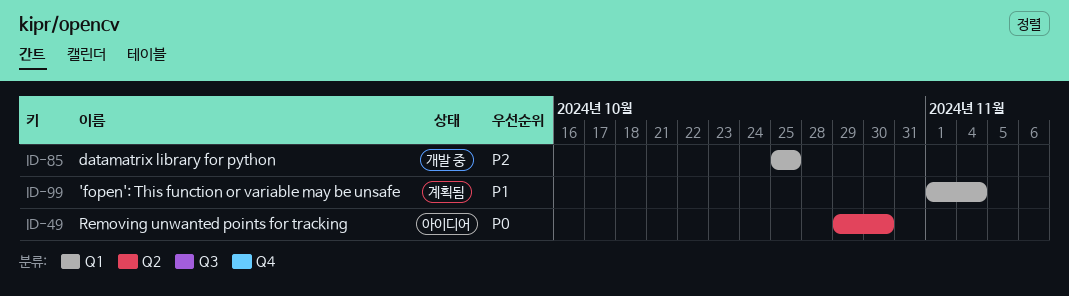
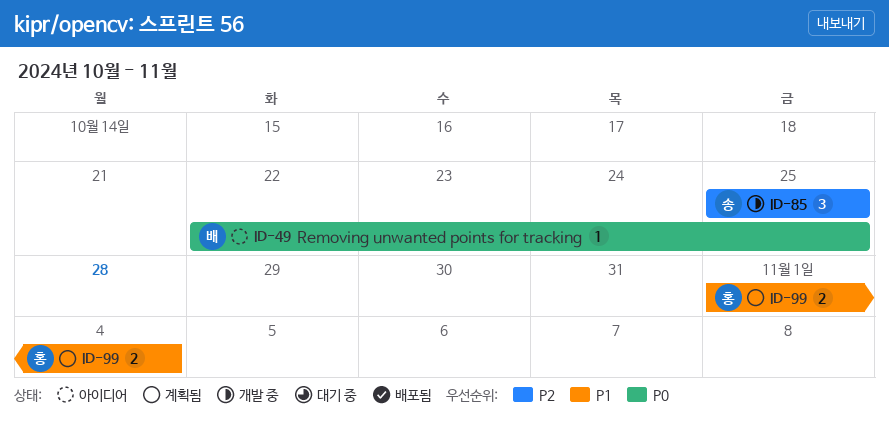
ID-49, start: Oct 29 -> Oct 22
ID-49, due: Oct 30 -> Oct 25

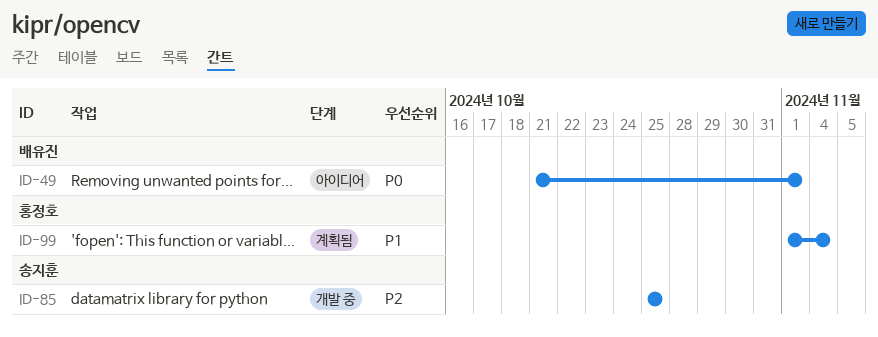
ID-49, start: Oct 22 -> Oct 21
ID-49, due: Oct 25 -> Nov 1

